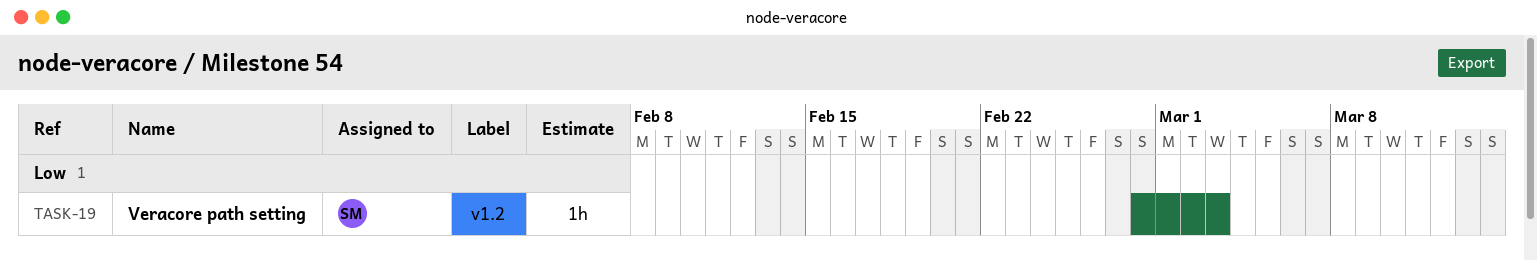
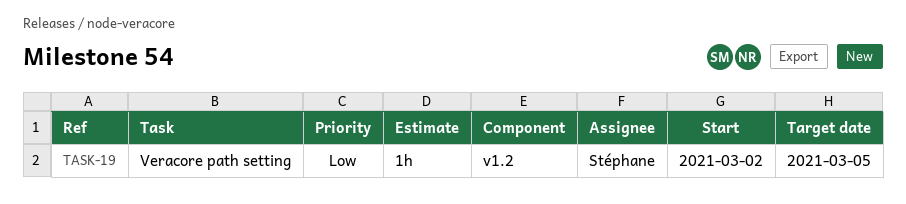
TASK-19, start: Feb 28 -> Mar 2
TASK-19, due: Mar 3 -> Mar 5

